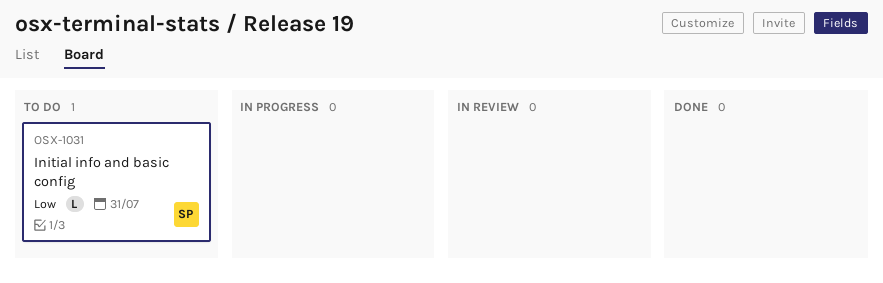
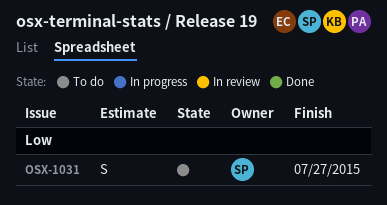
OSX-1031, estimate: L -> S
OSX-1031, due: Jul 31 -> Jul 27

